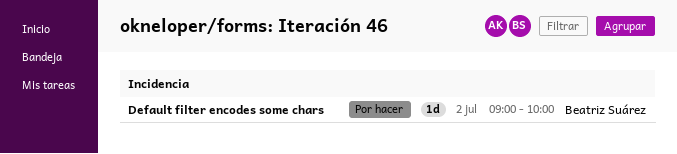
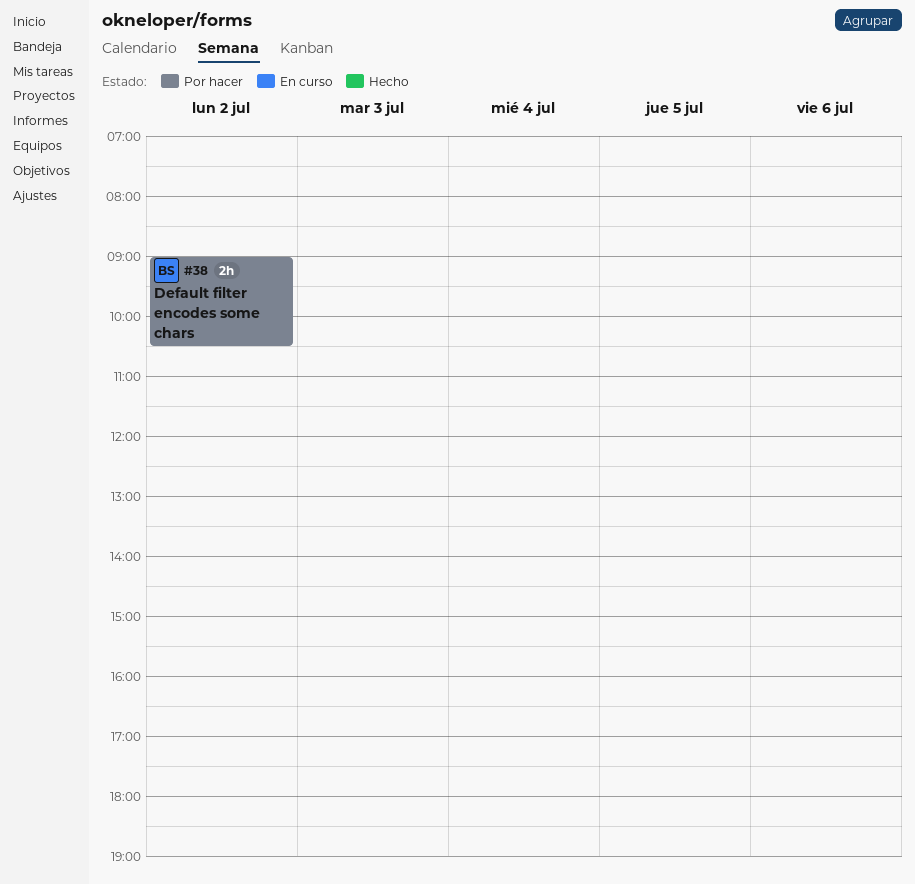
Default filter encodes some chars, estimate: 1d -> 2h
Default filter encodes some chars, ends: 10:00 -> 10:30

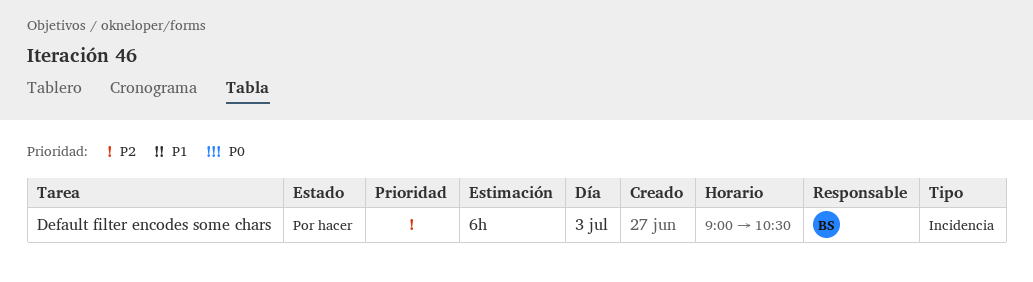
Default filter encodes some chars, estimate: 2h -> 6h
Default filter encodes some chars, day: Jul 2 -> Jul 3

